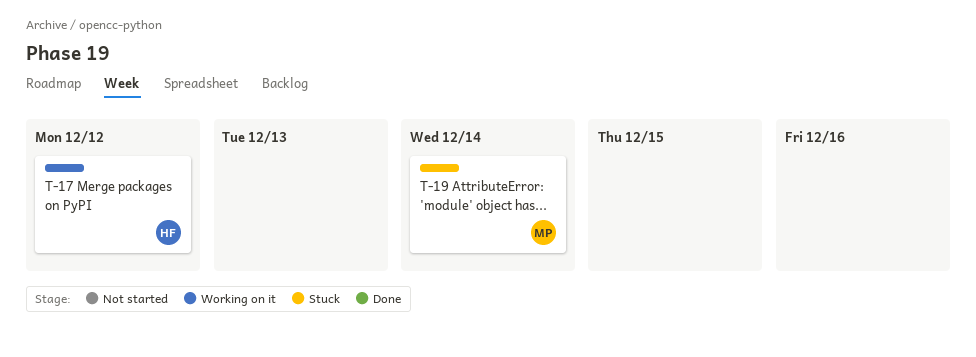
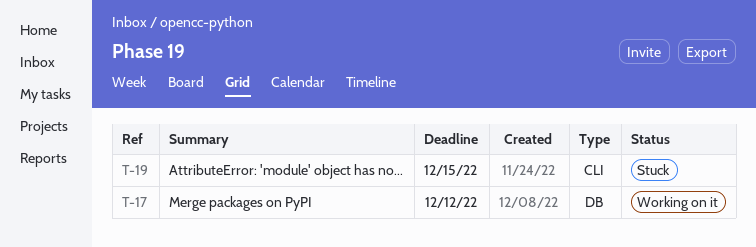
T-19, due: Dec 14 -> Dec 15

